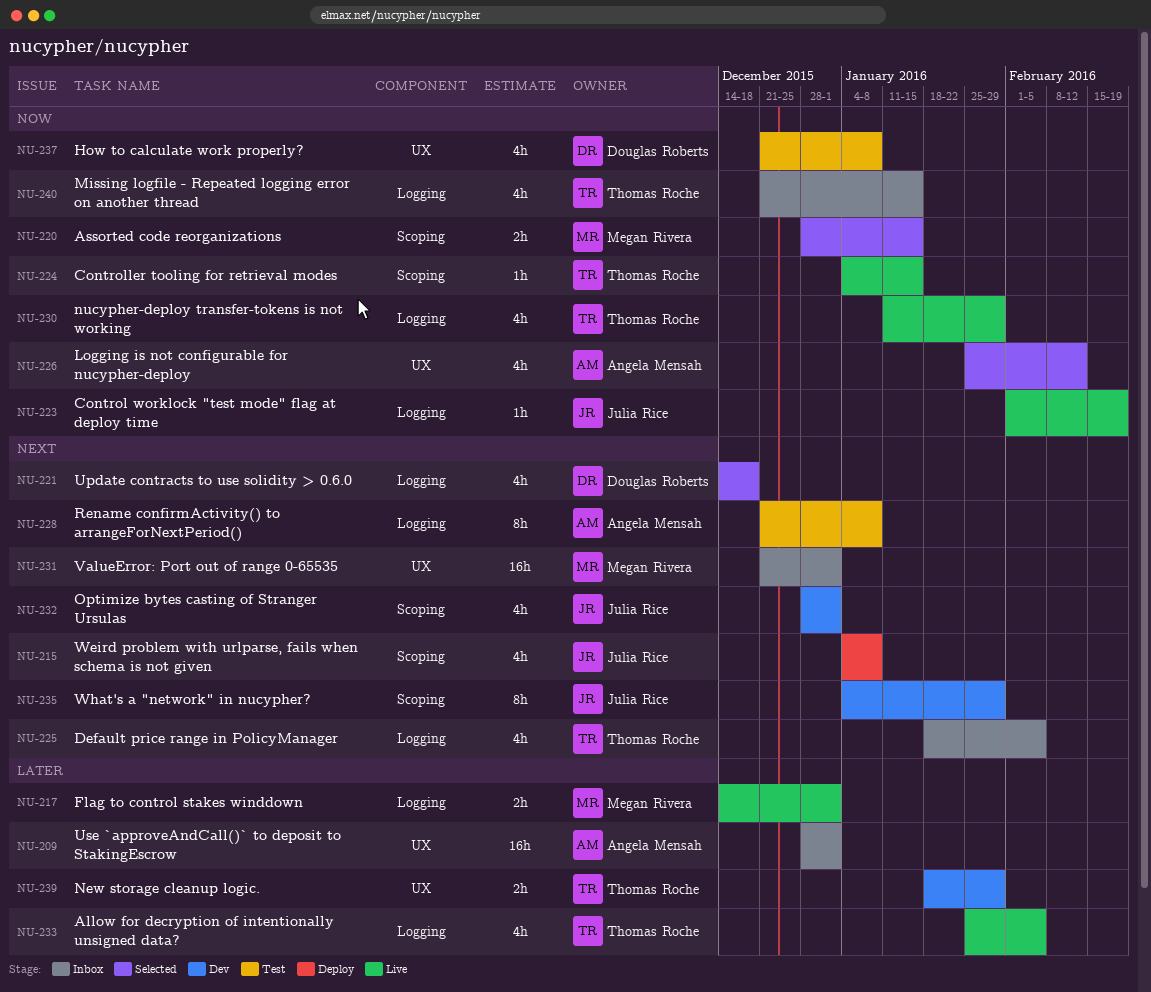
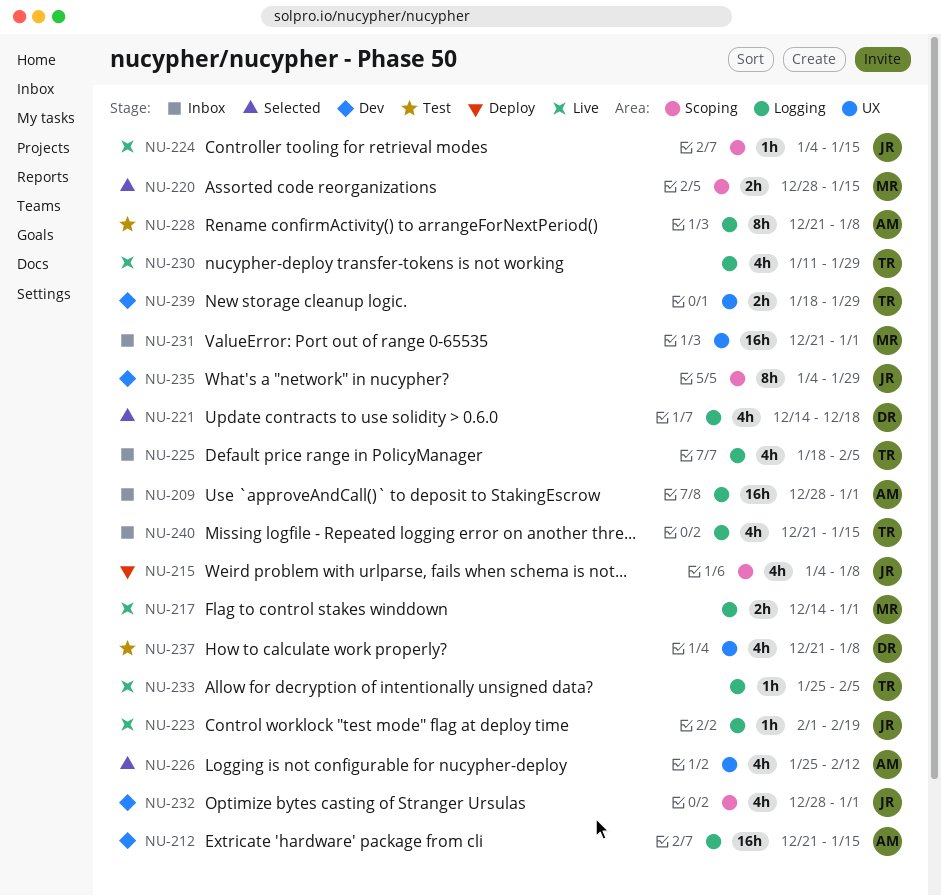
NU-209, label: UX -> Logging
NU-212: none -> present
NU-224, owner: Thomas Roche -> Julia Rice
NU-233, estimate: 4h -> 1h

